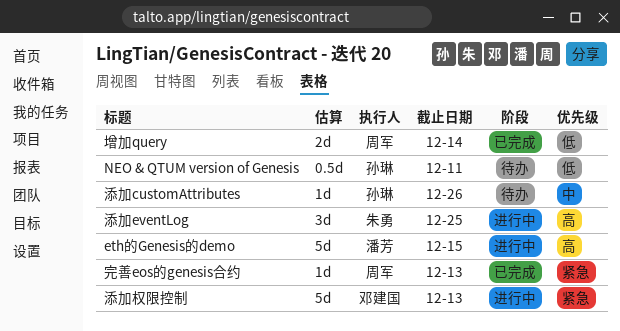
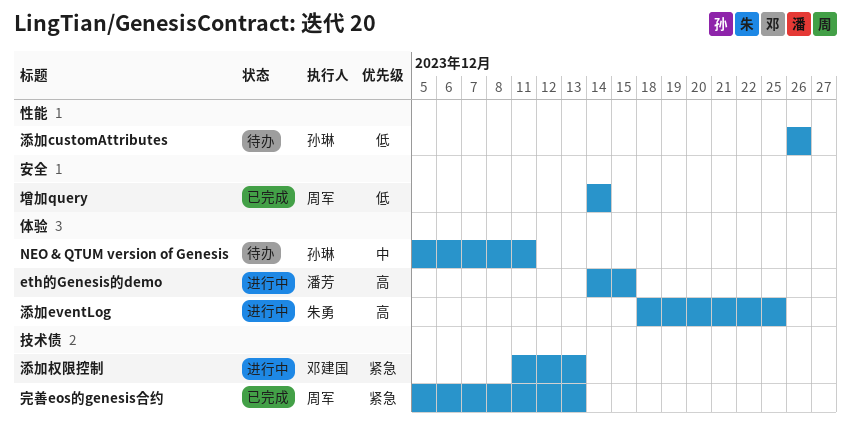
NEO & QTUM version of Genesis, priority: 低 -> 中
添加customAttributes, priority: 中 -> 低

